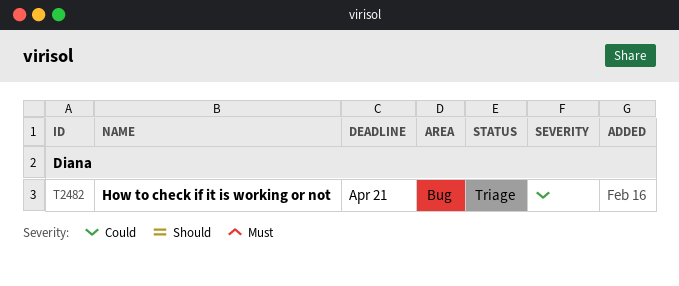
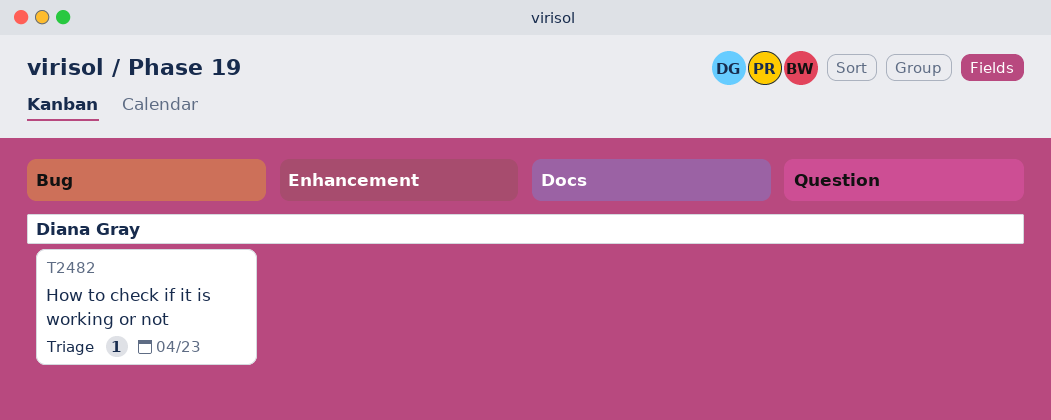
T2482, due: Apr 21 -> Apr 23

